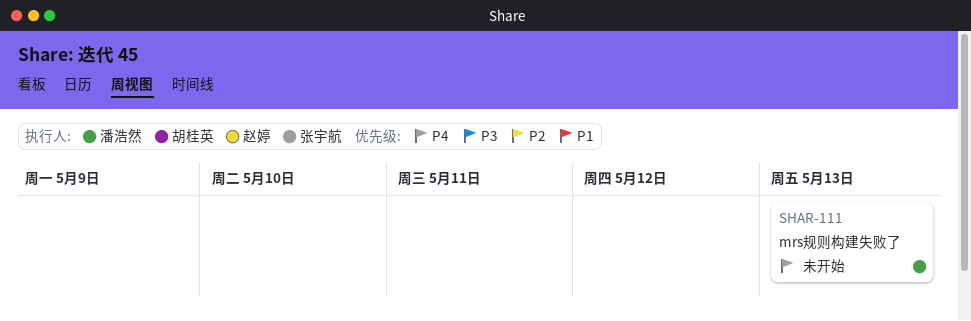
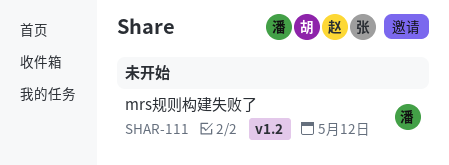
SHAR-111, due: May 13 -> May 12

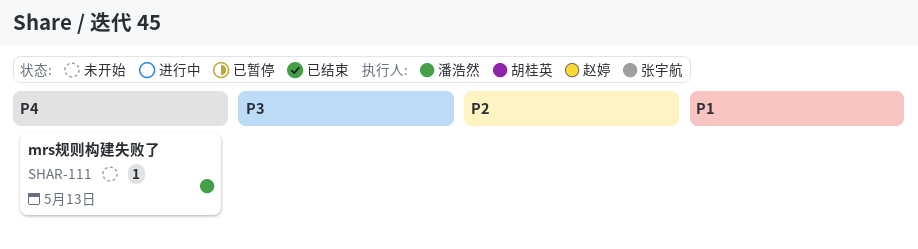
SHAR-111, due: May 12 -> May 13

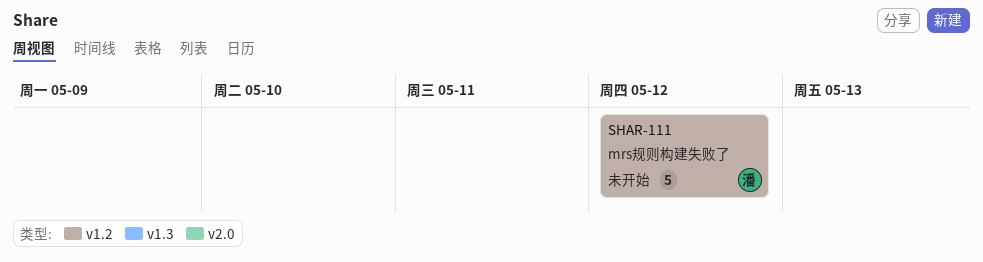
SHAR-111, estimate: 1 -> 5
SHAR-111, due: May 13 -> May 12

